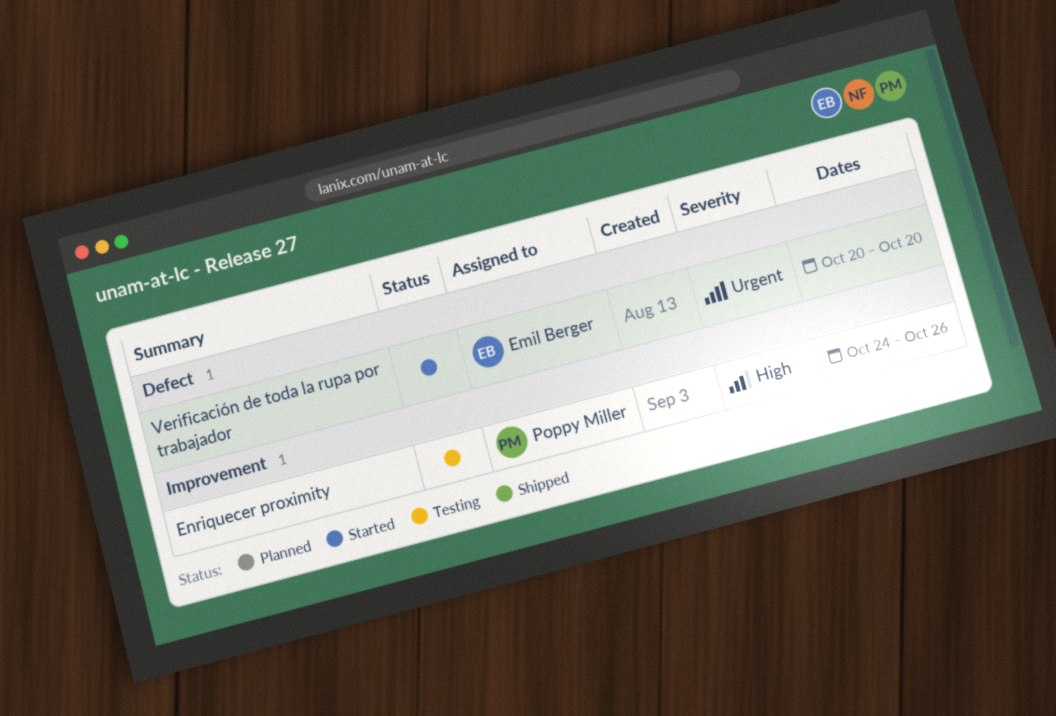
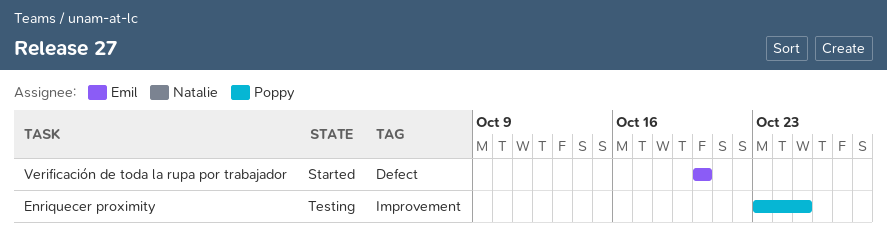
Enriquecer proximity, start: Oct 24 -> Oct 23
Enriquecer proximity, due: Oct 26 -> Oct 25

